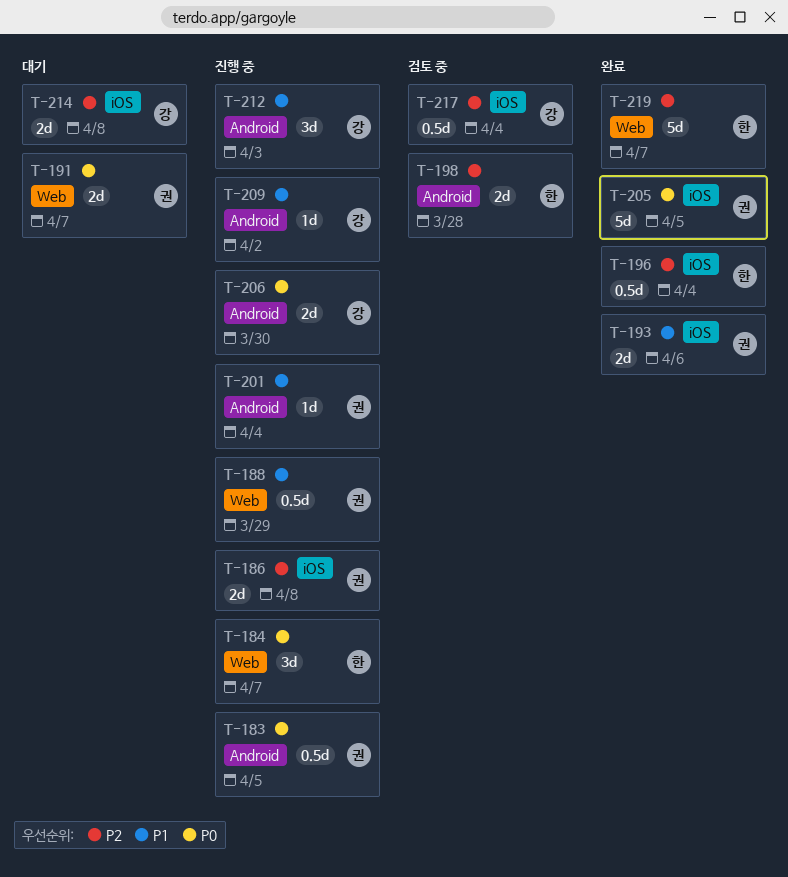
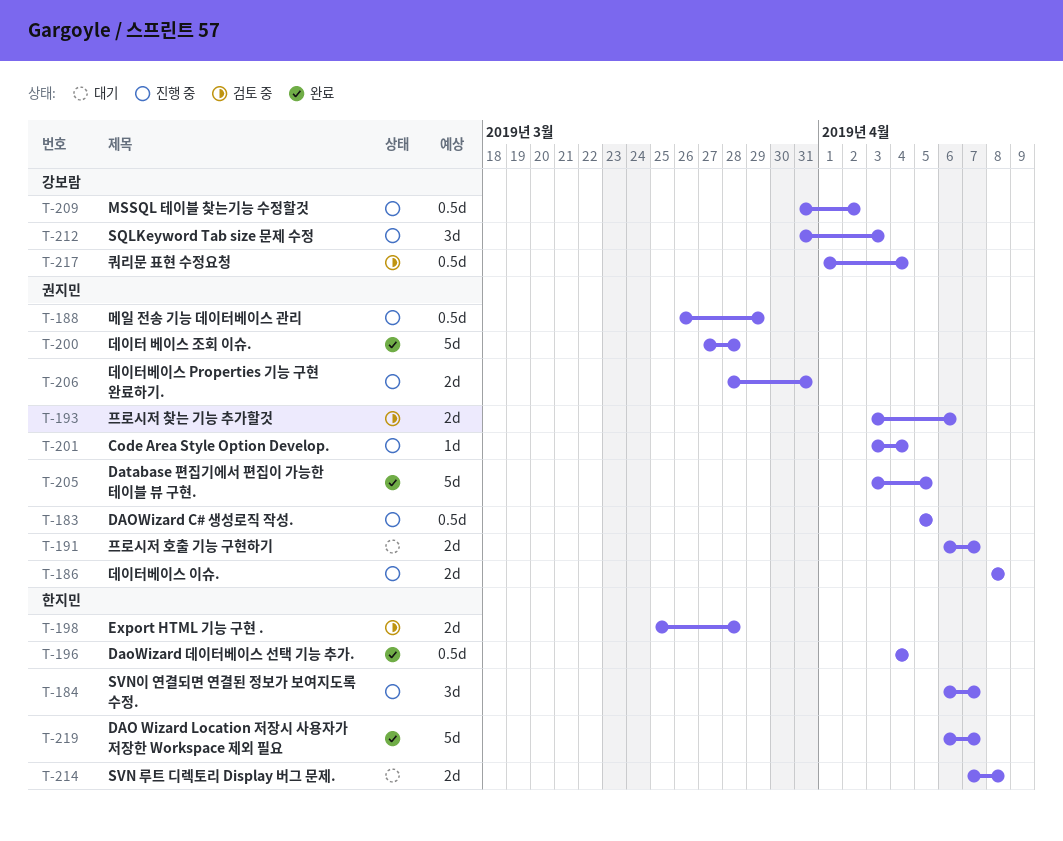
T-193, status: 완료 -> 검토 중
T-200: none -> present
T-206, owner: 강보람 -> 권지민
T-206, due: Mar 30 -> Mar 31
T-209, estimate: 1d -> 0.5d
T-214, owner: 강보람 -> 한지민

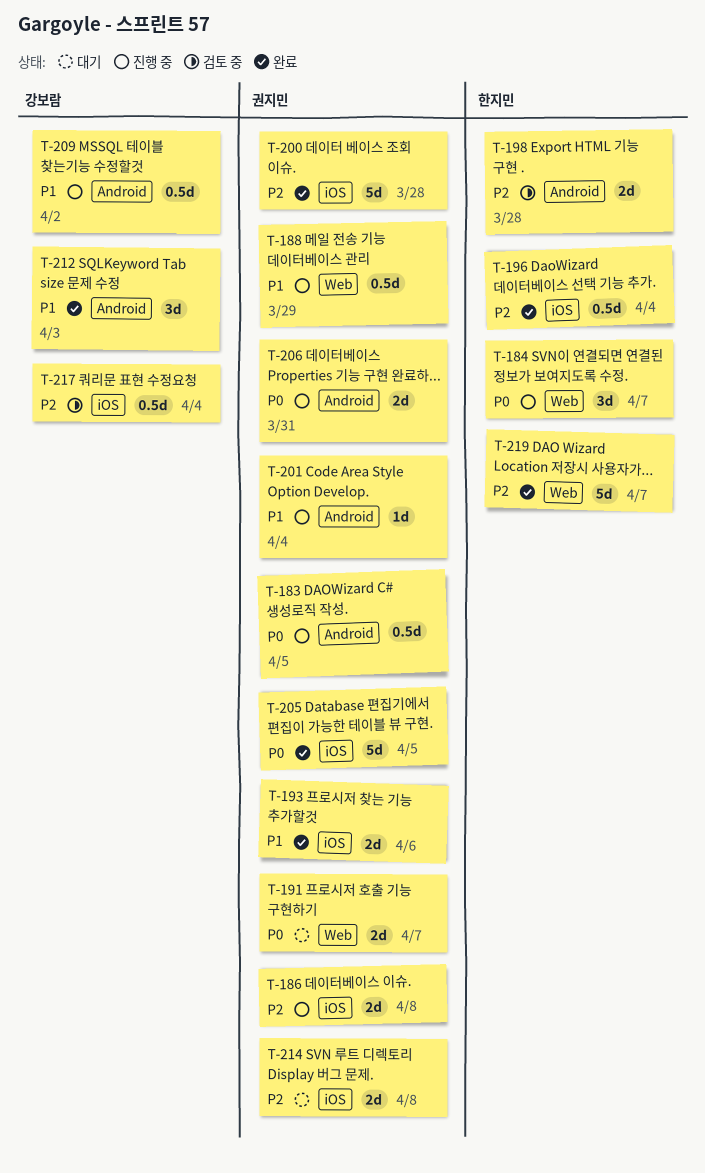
T-193, status: 검토 중 -> 완료
T-212, status: 진행 중 -> 완료
T-214, owner: 한지민 -> 권지민

